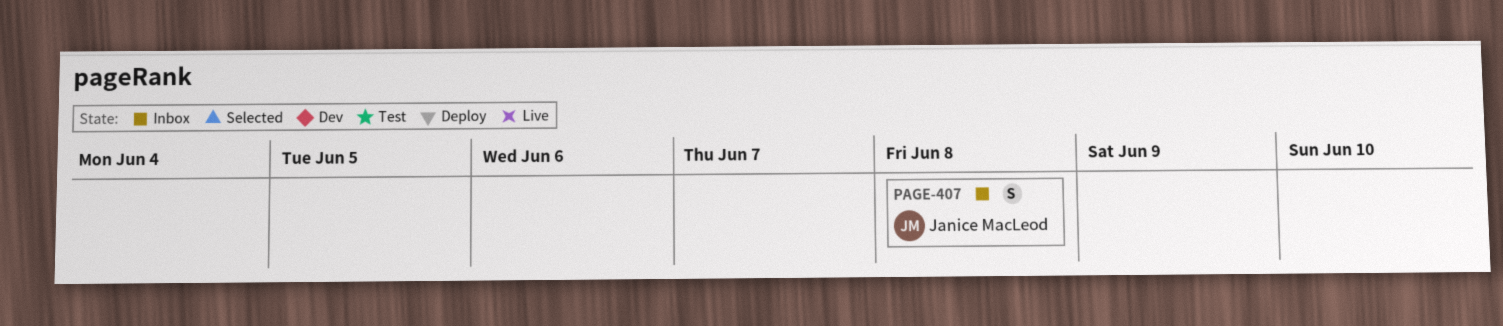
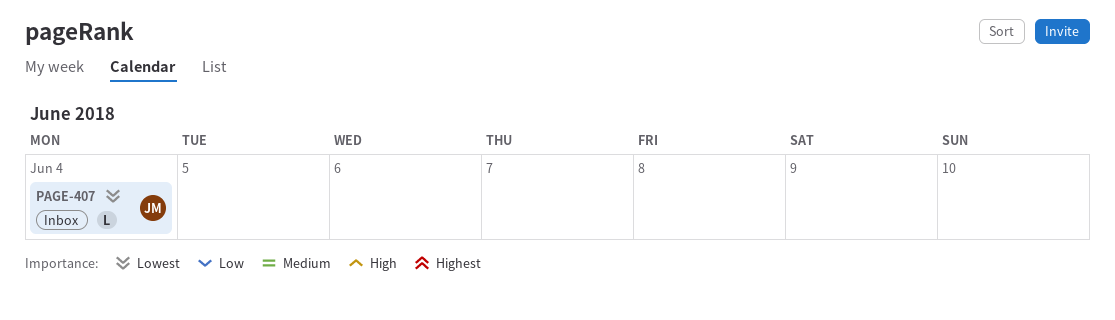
PAGE-407, estimate: S -> L
PAGE-407, due: Jun 8 -> Jun 4

